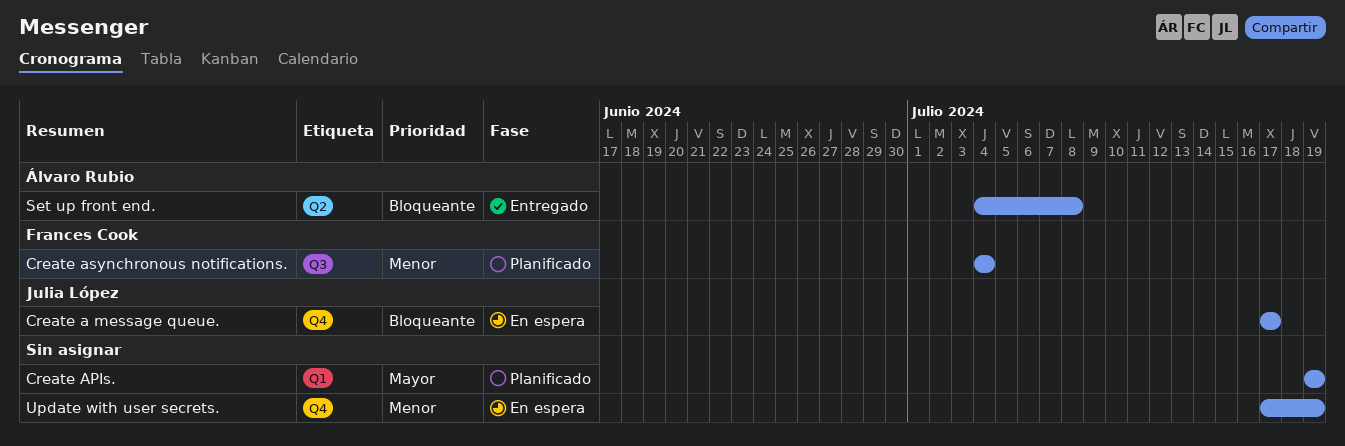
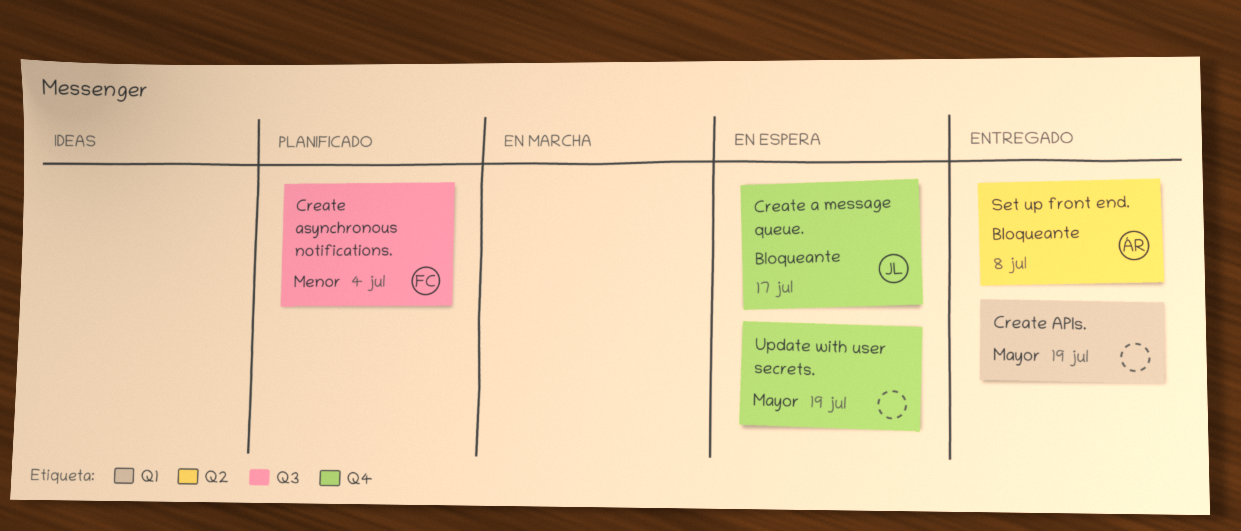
Create APIs., status: Planificado -> Entregado
Update with user secrets., priority: Menor -> Mayor

